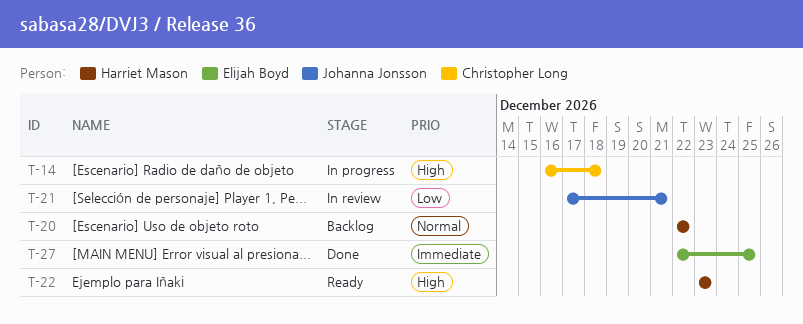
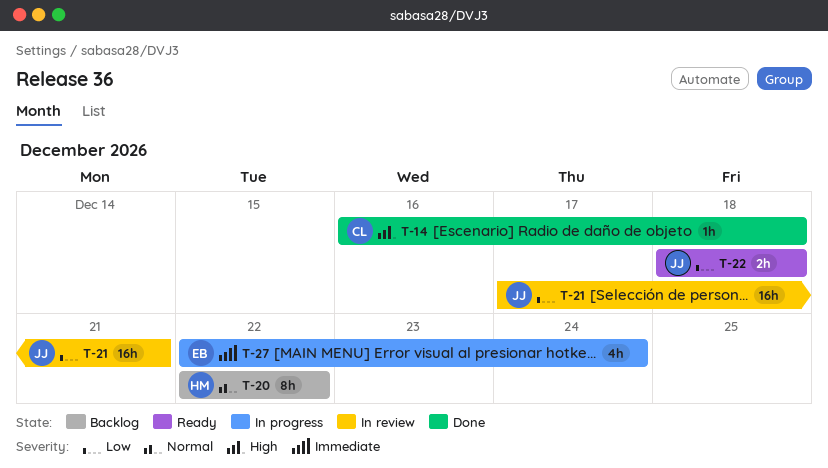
T-14, status: In progress -> Done
T-22, owner: Harriet Mason -> Johanna Jonsson
T-22, priority: High -> Low
T-22, start: Dec 23 -> Dec 18
T-22, due: Dec 23 -> Dec 18
T-27, status: Done -> In progress
T-27, due: Dec 25 -> Dec 24

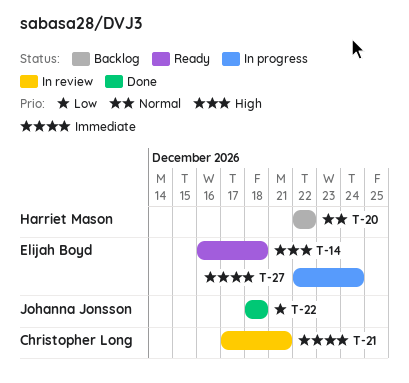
T-14, status: Done -> Ready
T-14, owner: Christopher Long -> Elijah Boyd
T-21, owner: Johanna Jonsson -> Christopher Long
T-21, priority: Low -> Immediate
T-22, status: Ready -> Done

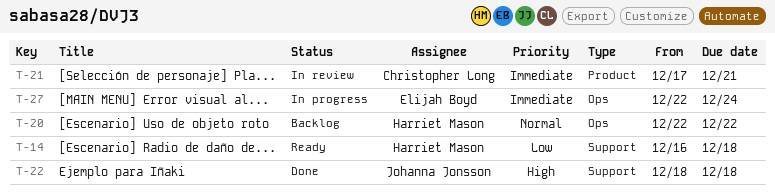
T-14, owner: Elijah Boyd -> Harriet Mason
T-14, priority: High -> Low
T-22, priority: Low -> High

